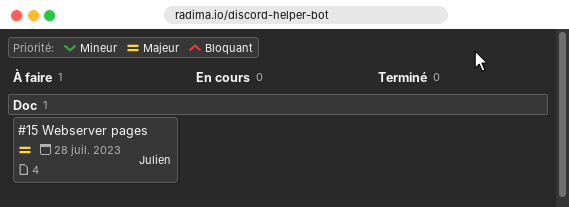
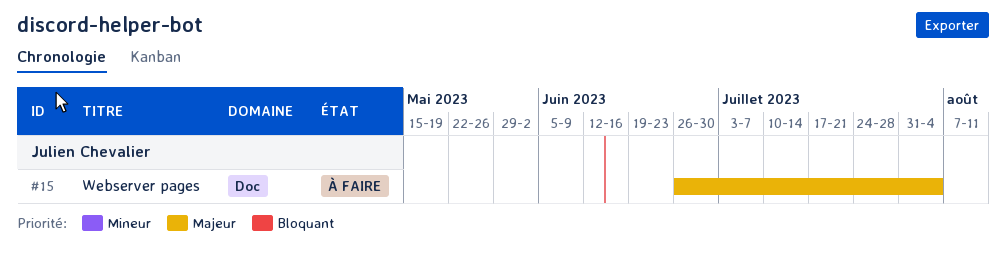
#15, due: Jul 28 -> Aug 4

